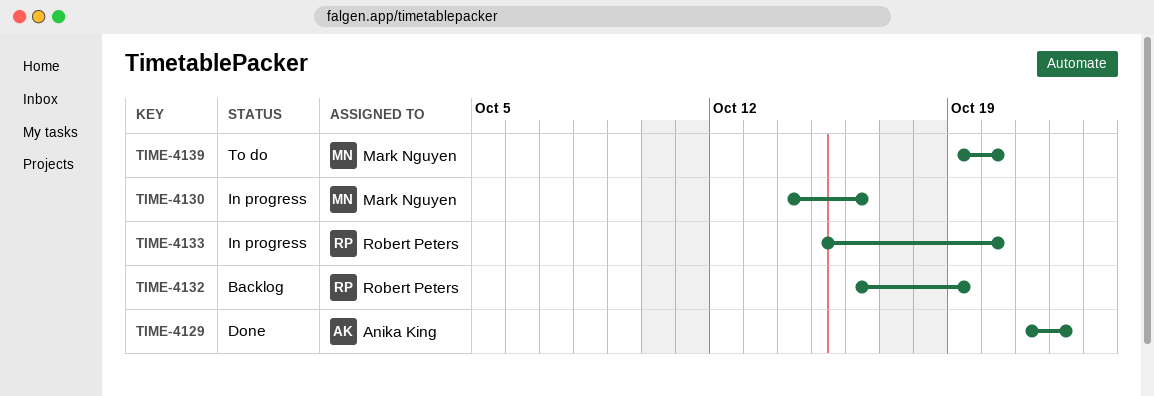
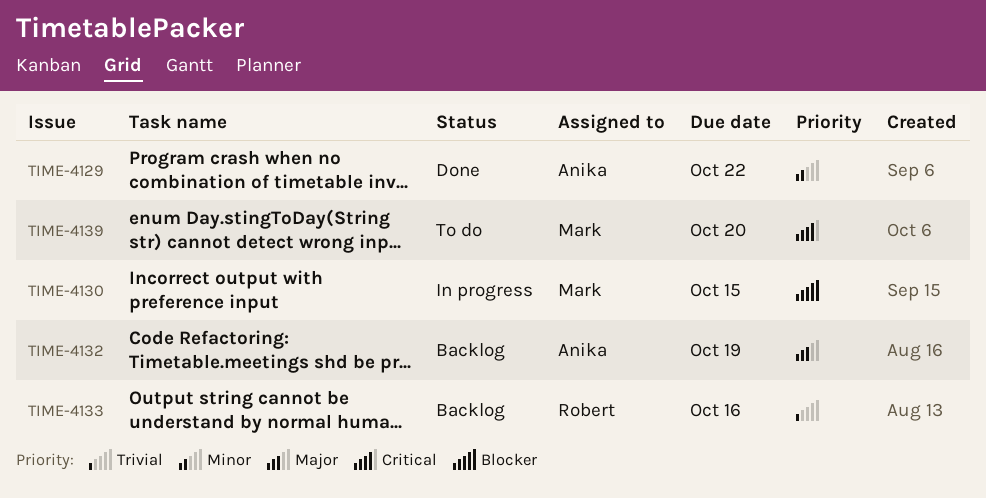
TIME-4130, due: Oct 16 -> Oct 15
TIME-4132, owner: Robert Peters -> Anika King
TIME-4133, status: In progress -> Backlog
TIME-4133, due: Oct 20 -> Oct 16

